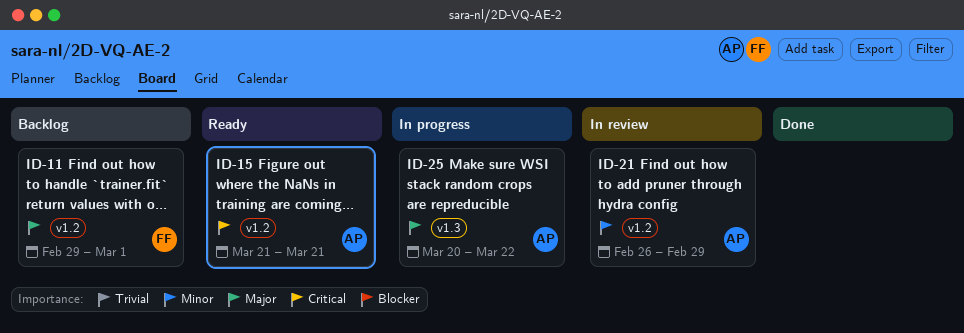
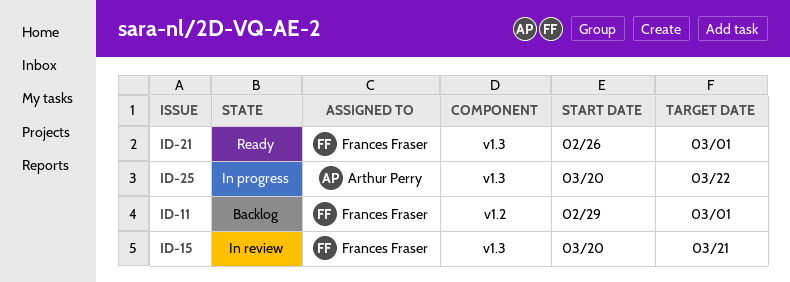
ID-15, status: Ready -> In review
ID-15, owner: Arthur Perry -> Frances Fraser
ID-15, label: v1.2 -> v1.3
ID-15, start: Mar 21 -> Mar 20
ID-21, status: In review -> Ready
ID-21, owner: Arthur Perry -> Frances Fraser
ID-21, label: v1.2 -> v1.3
ID-21, due: Feb 29 -> Mar 1

